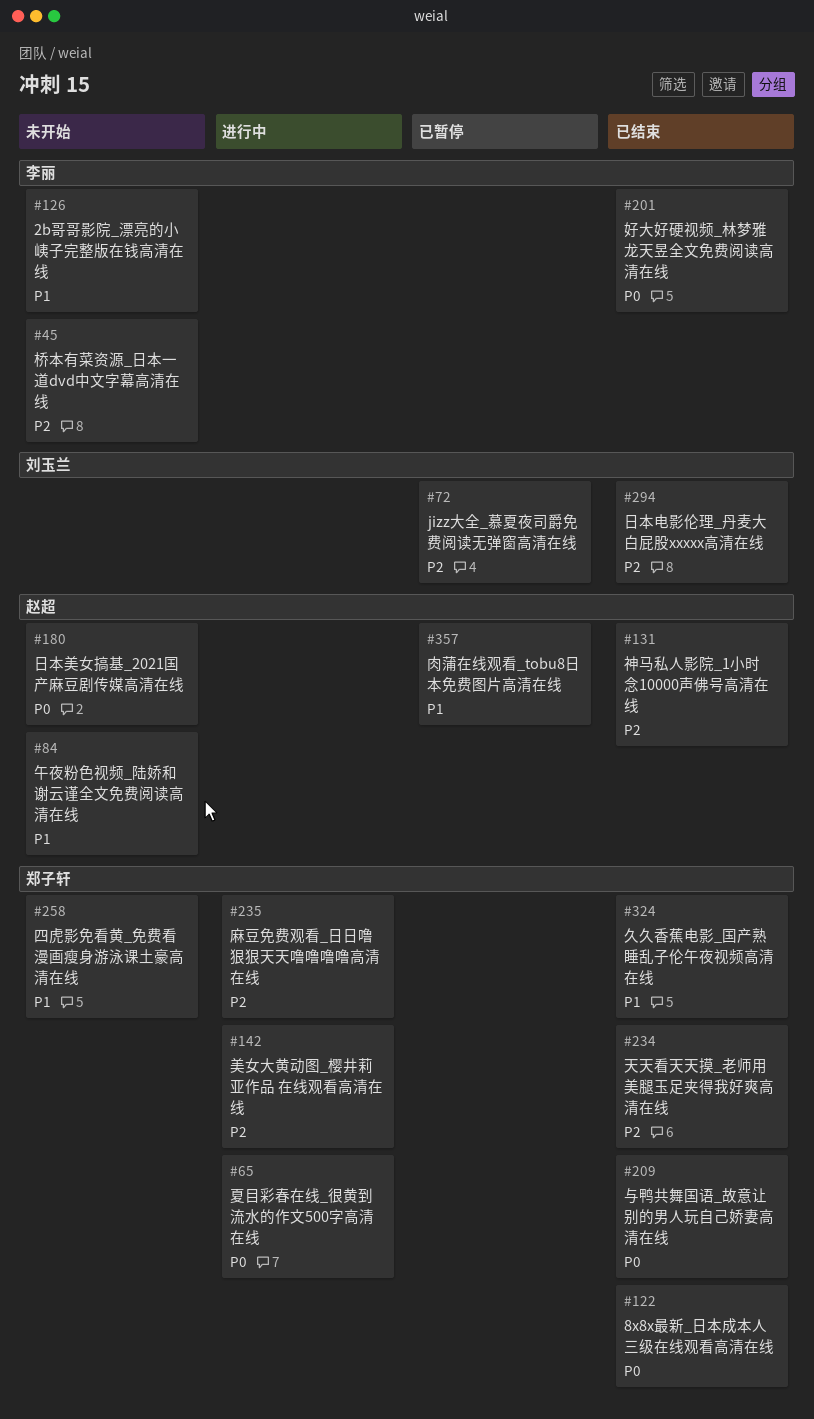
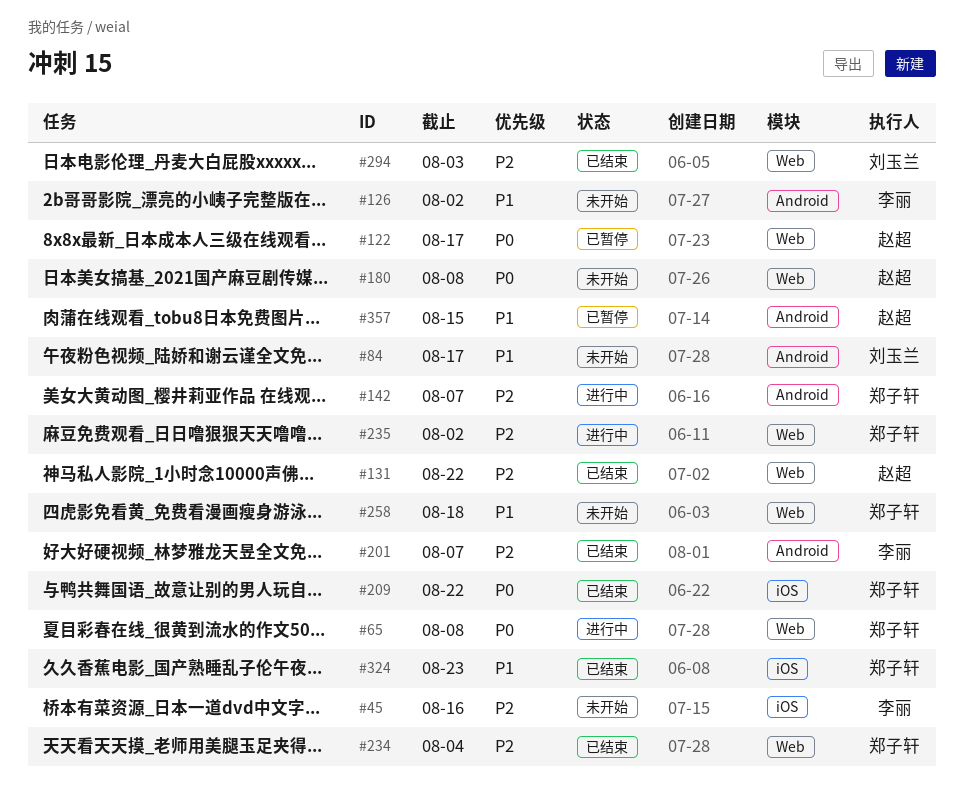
#72: present -> none
#84, owner: 赵超 -> 刘玉兰
#122, status: 已结束 -> 已暂停
#122, owner: 郑子轩 -> 赵超
#201, priority: P0 -> P2

